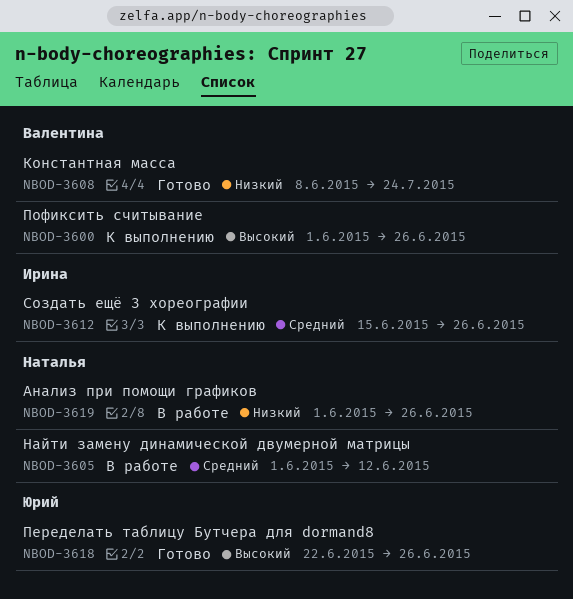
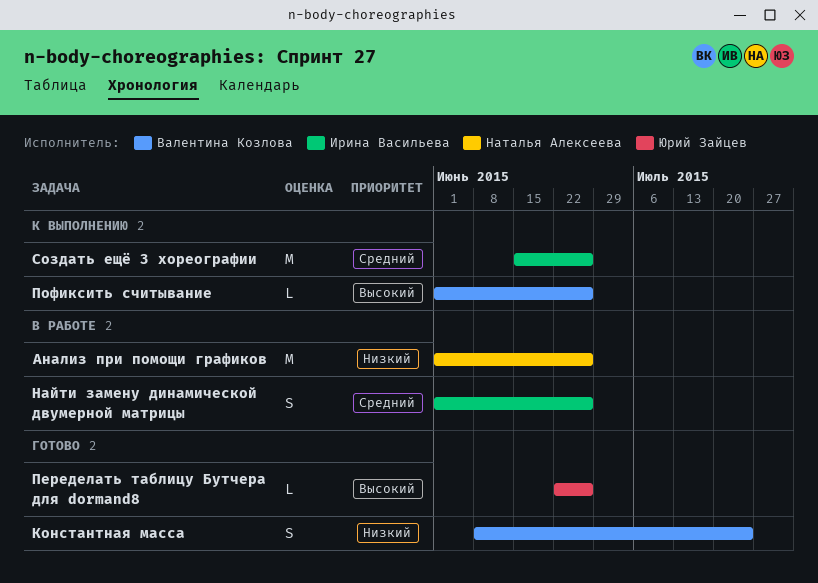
Найти замену динамической двумерной матрицы, owner: Наталья Алексеева -> Ирина Васильева
Найти замену динамической двумерной матрицы, due: Jun 12 -> Jun 26

